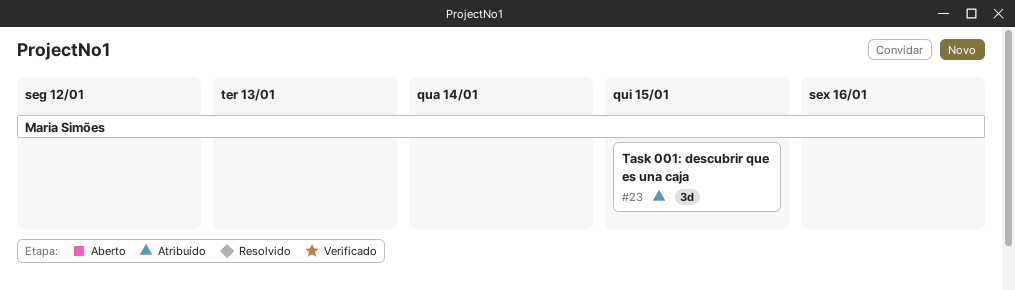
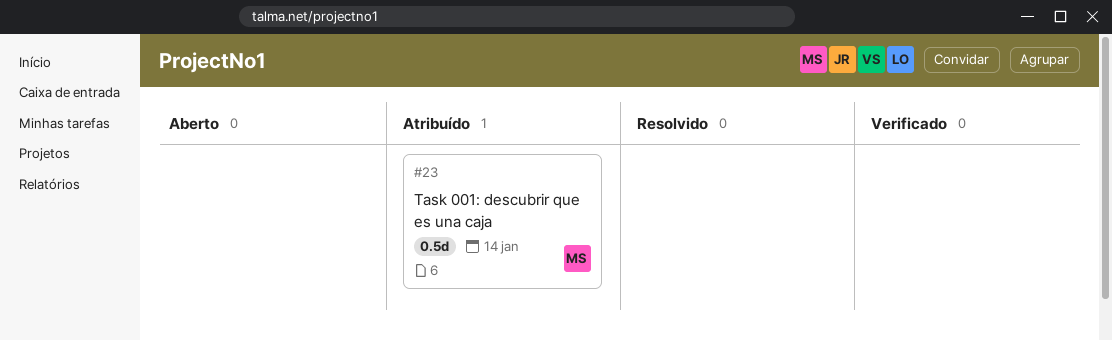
#23, estimate: 3d -> 0.5d
#23, due: Jan 15 -> Jan 14

